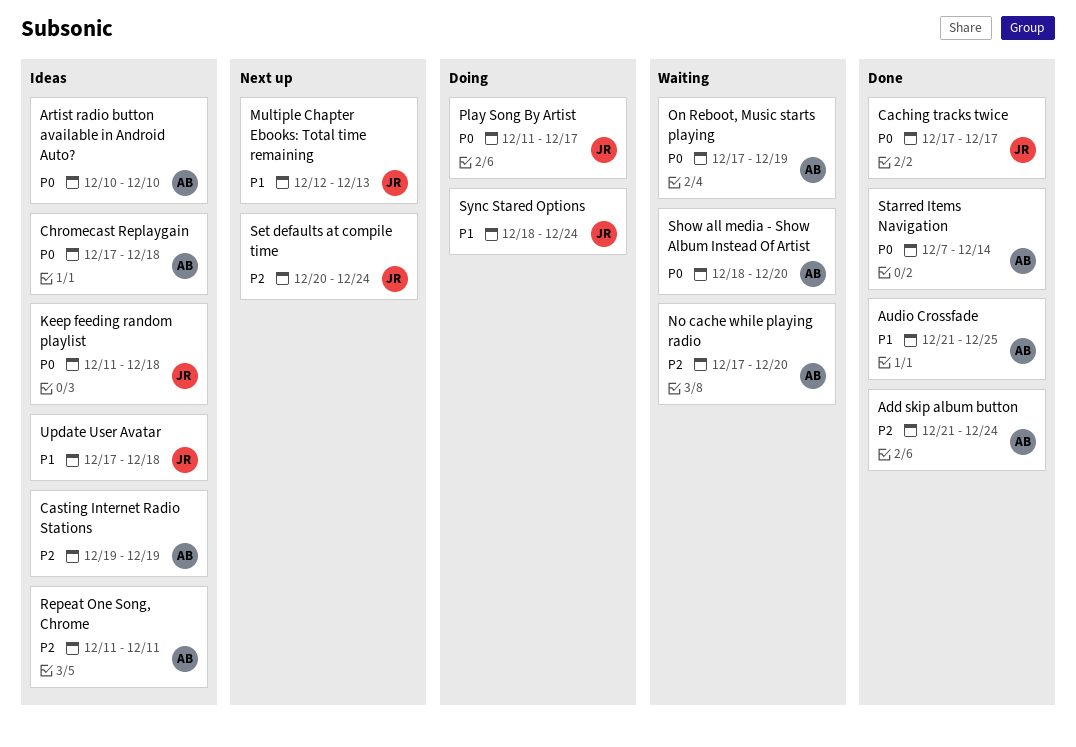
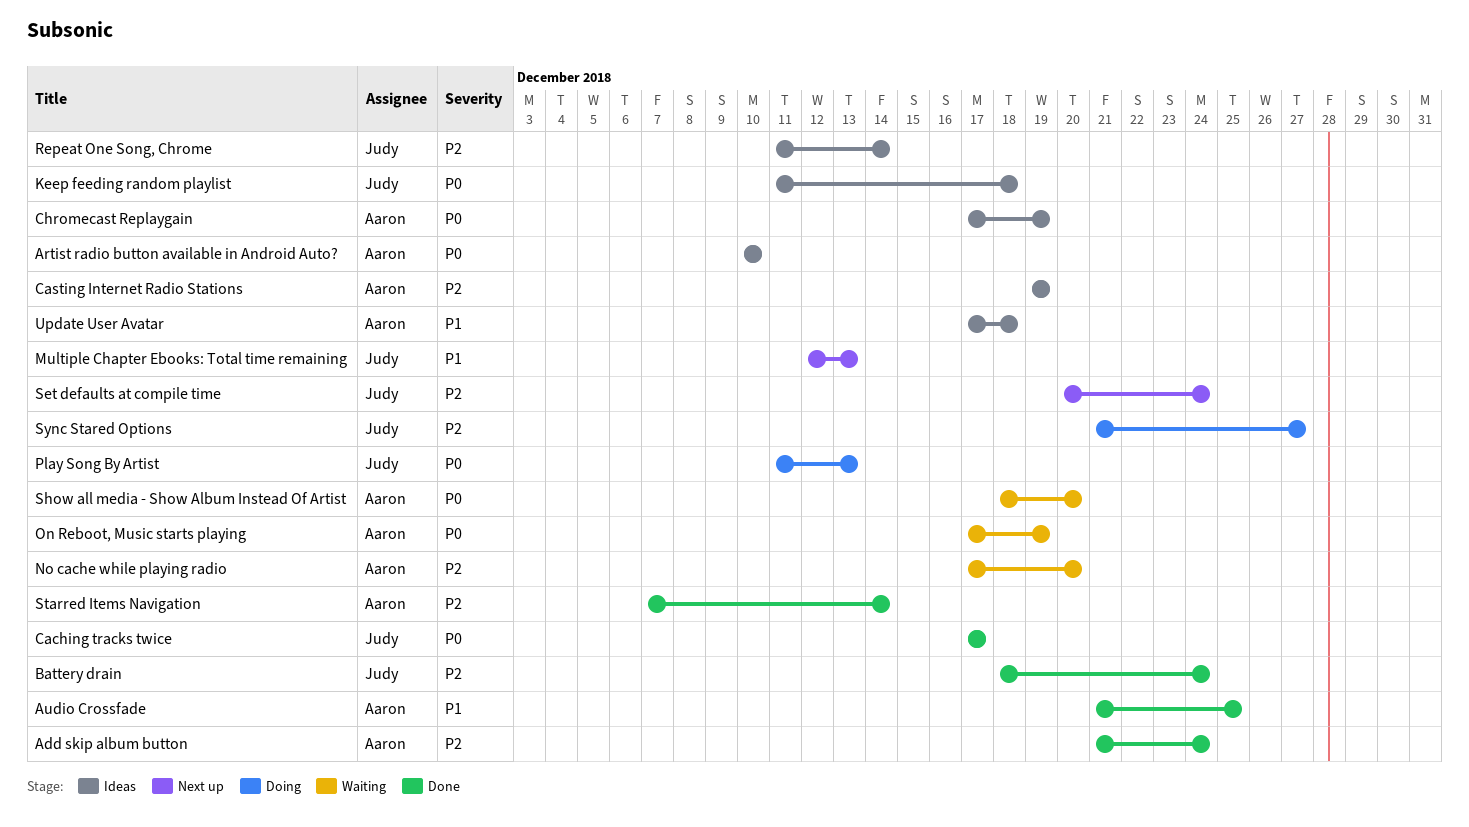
Battery drain: none -> present
Chromecast Replaygain, due: Dec 18 -> Dec 19
Play Song By Artist, due: Dec 17 -> Dec 13
Repeat One Song, Chrome, owner: Aaron -> Judy
Repeat One Song, Chrome, due: Dec 11 -> Dec 14
Starred Items Navigation, priority: P0 -> P2
Sync Stared Options, priority: P1 -> P2
Sync Stared Options, start: Dec 18 -> Dec 21
Sync Stared Options, due: Dec 24 -> Dec 27
Update User Avatar, owner: Judy -> Aaron

